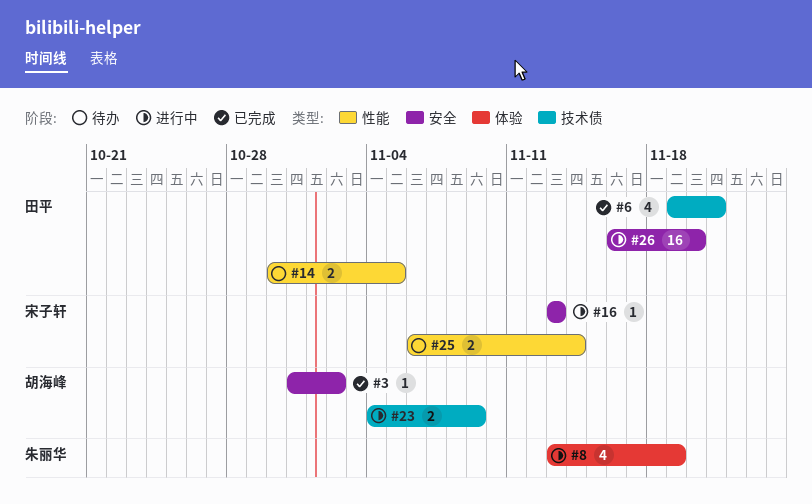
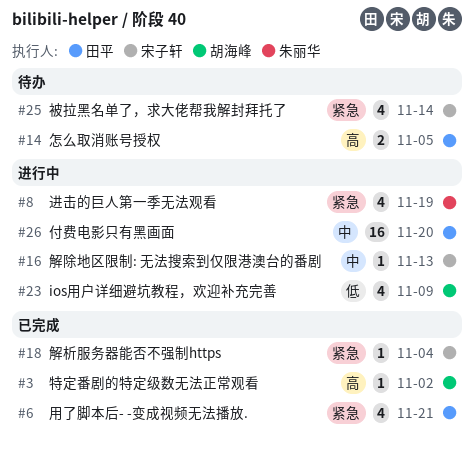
#18: none -> present
#23, estimate: 2 -> 4
#25, estimate: 2 -> 4

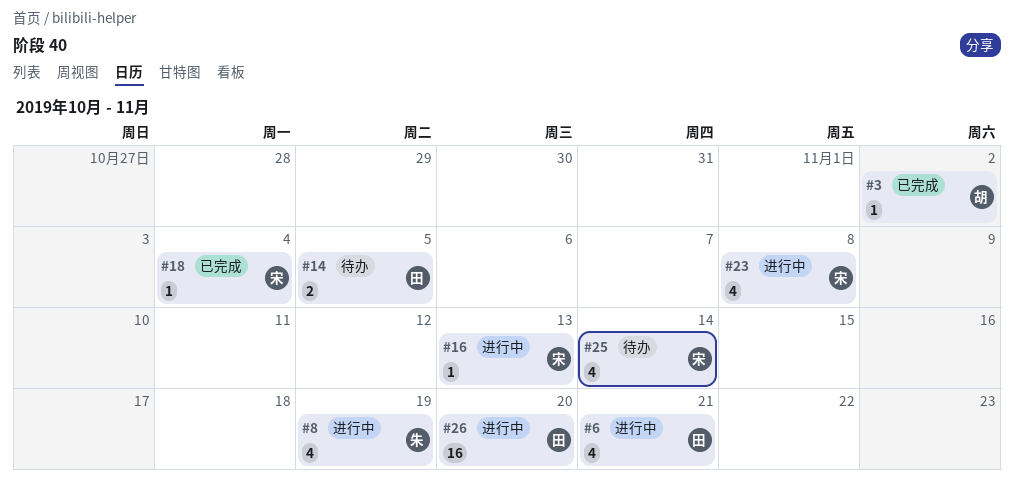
#6, status: 已完成 -> 进行中
#23, owner: 胡海峰 -> 宋子轩
#23, due: Nov 9 -> Nov 8

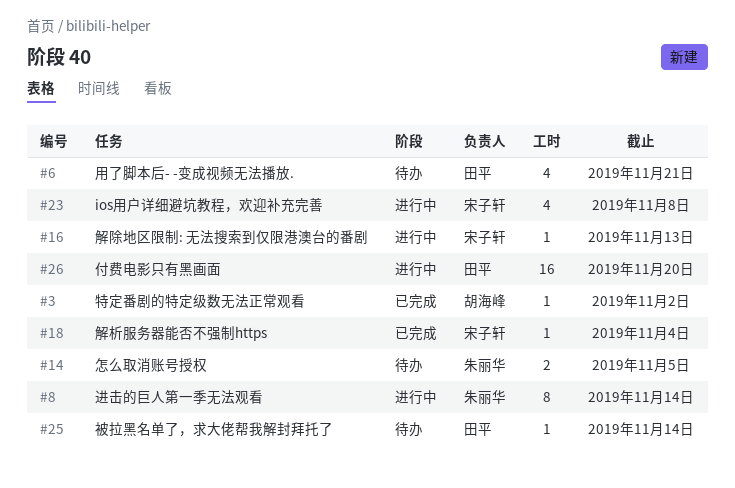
#6, status: 进行中 -> 待办
#8, estimate: 4 -> 8
#8, due: Nov 19 -> Nov 14
#14, owner: 田平 -> 朱丽华
#25, owner: 宋子轩 -> 田平
#25, estimate: 4 -> 1

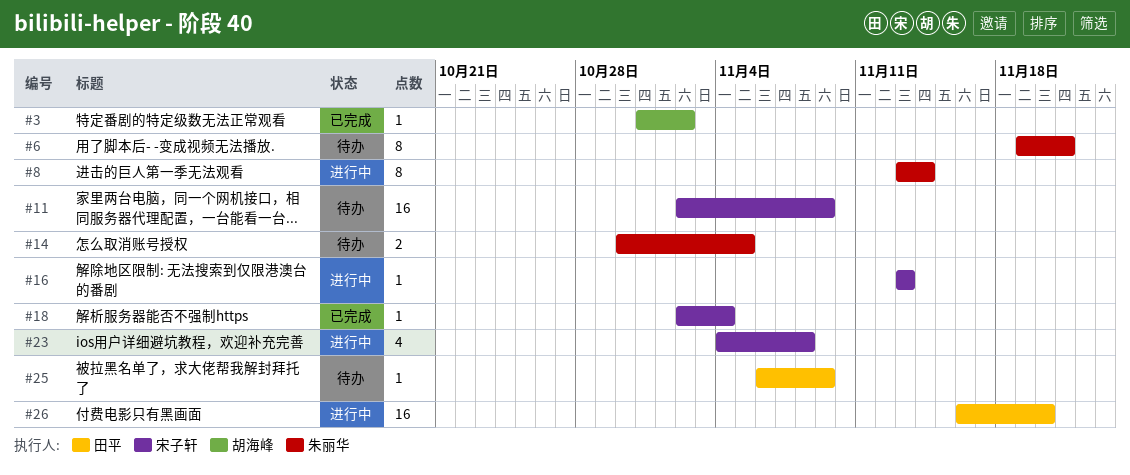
#6, owner: 田平 -> 朱丽华
#6, estimate: 4 -> 8
#11: none -> present
#25, due: Nov 14 -> Nov 9

